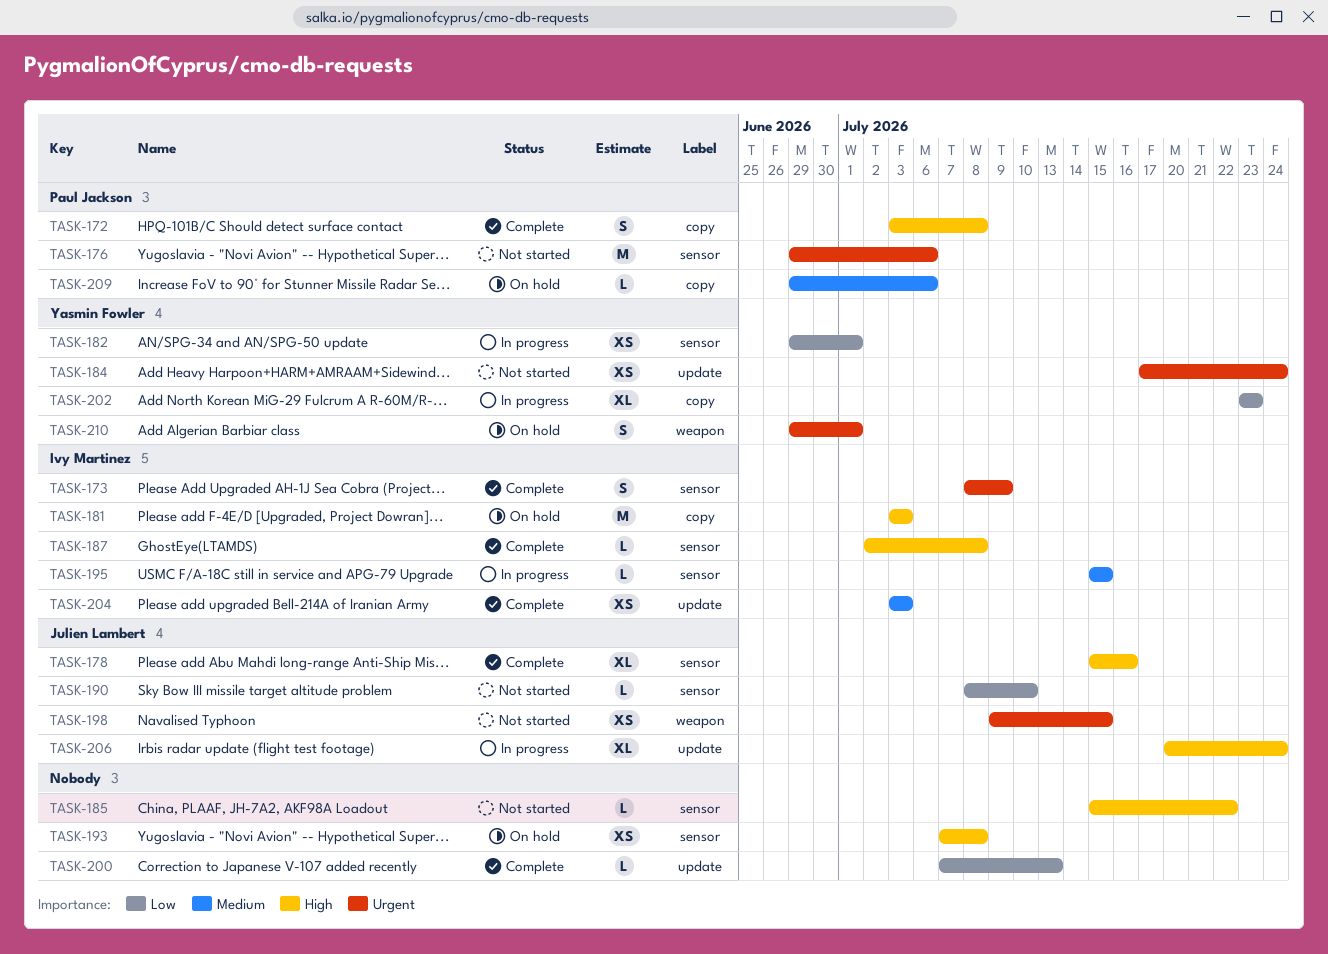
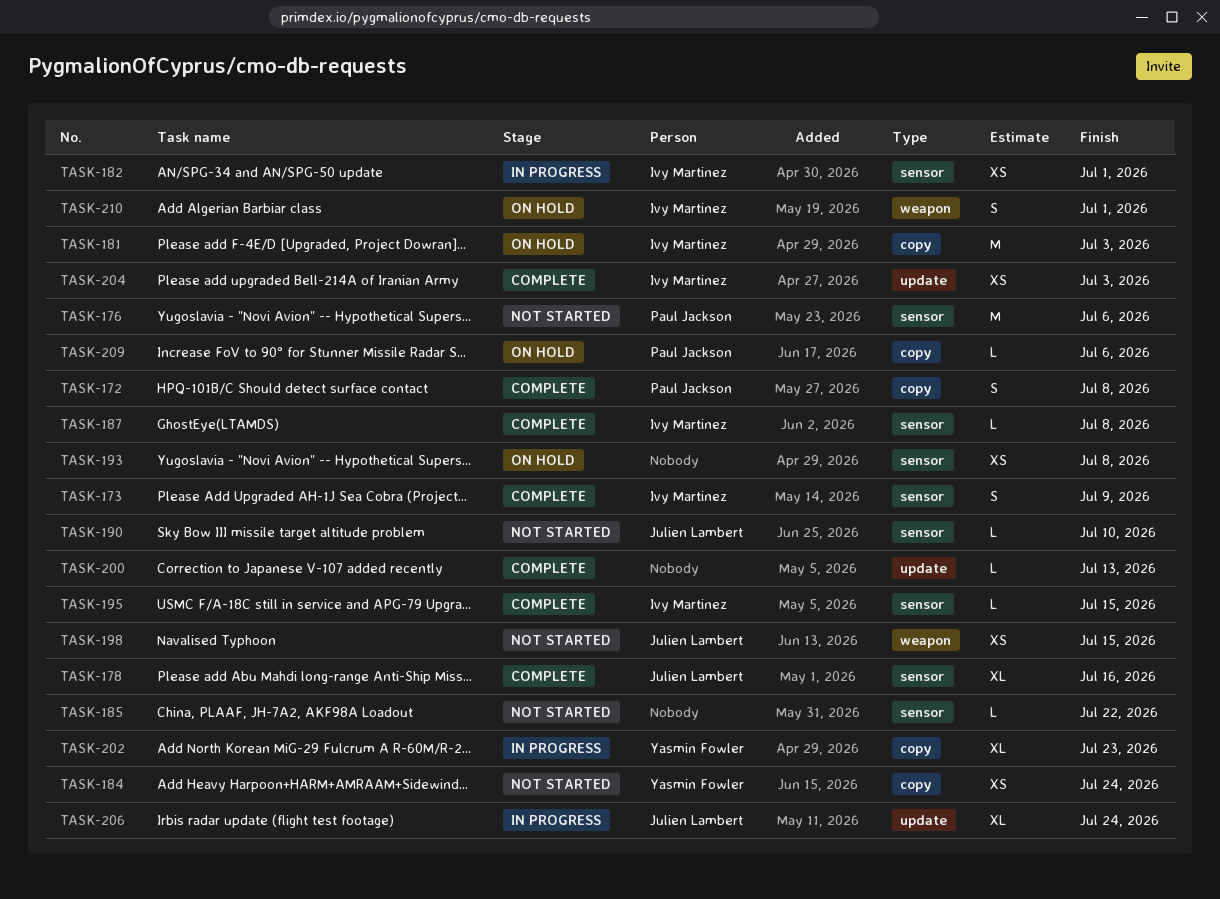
TASK-182, owner: Yasmin Fowler -> Ivy Martinez
TASK-184, label: update -> copy
TASK-195, status: In progress -> Complete
TASK-210, owner: Yasmin Fowler -> Ivy Martinez

